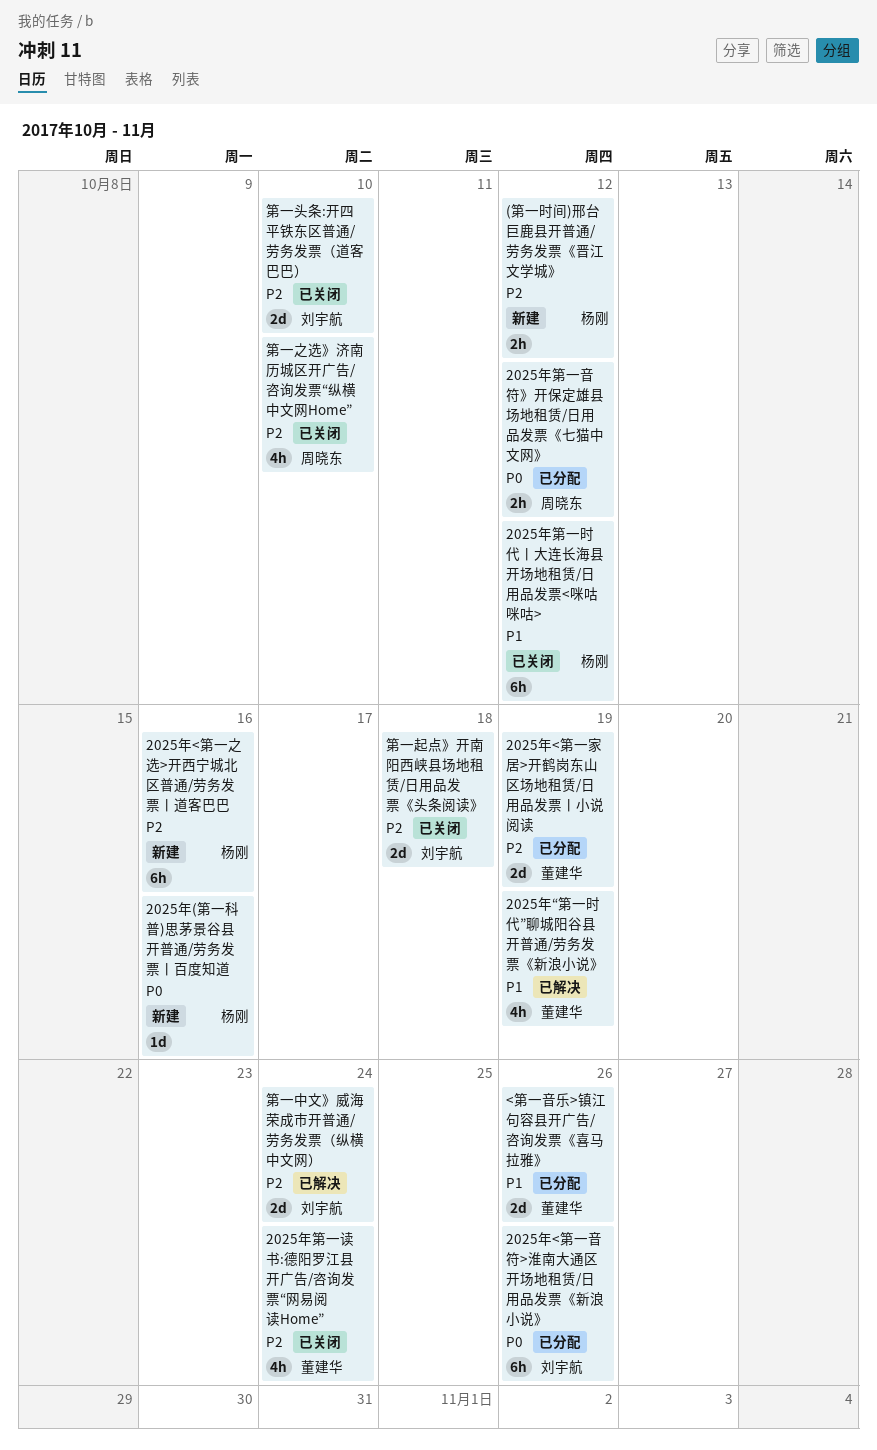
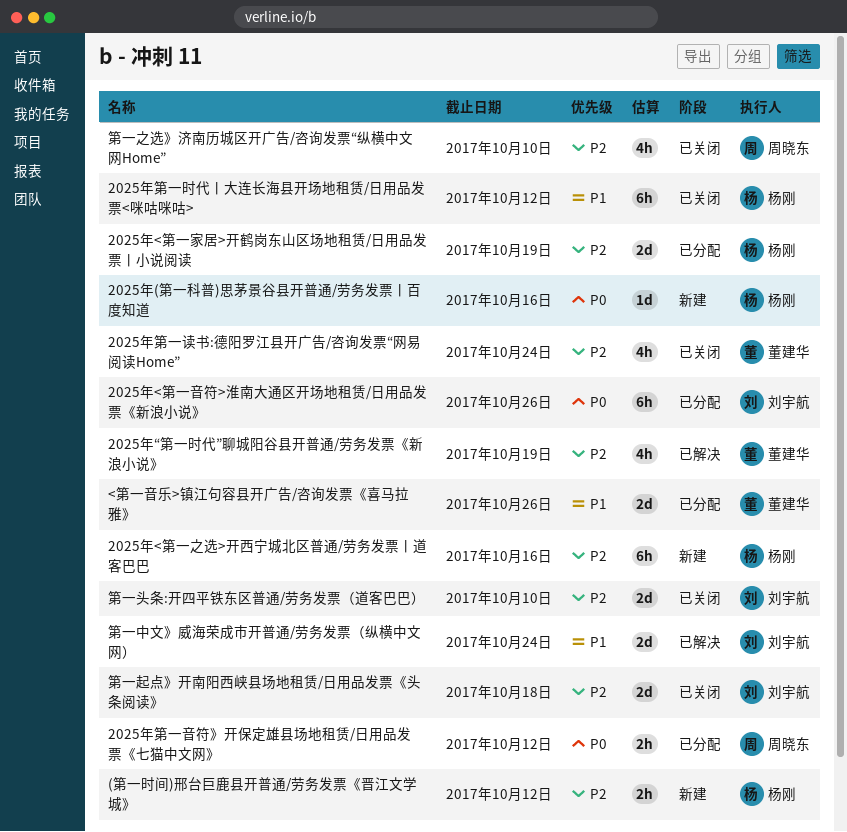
2025年<第一家居>开鹤岗东山区场地租赁/日用品发票丨小说阅读, owner: 董建华 -> 杨刚
2025年“第一时代”聊城阳谷县开普通/劳务发票《新浪小说》, priority: P1 -> P2
第一中文》威海荣成市开普通/劳务发票（纵横中文网）, priority: P2 -> P1

